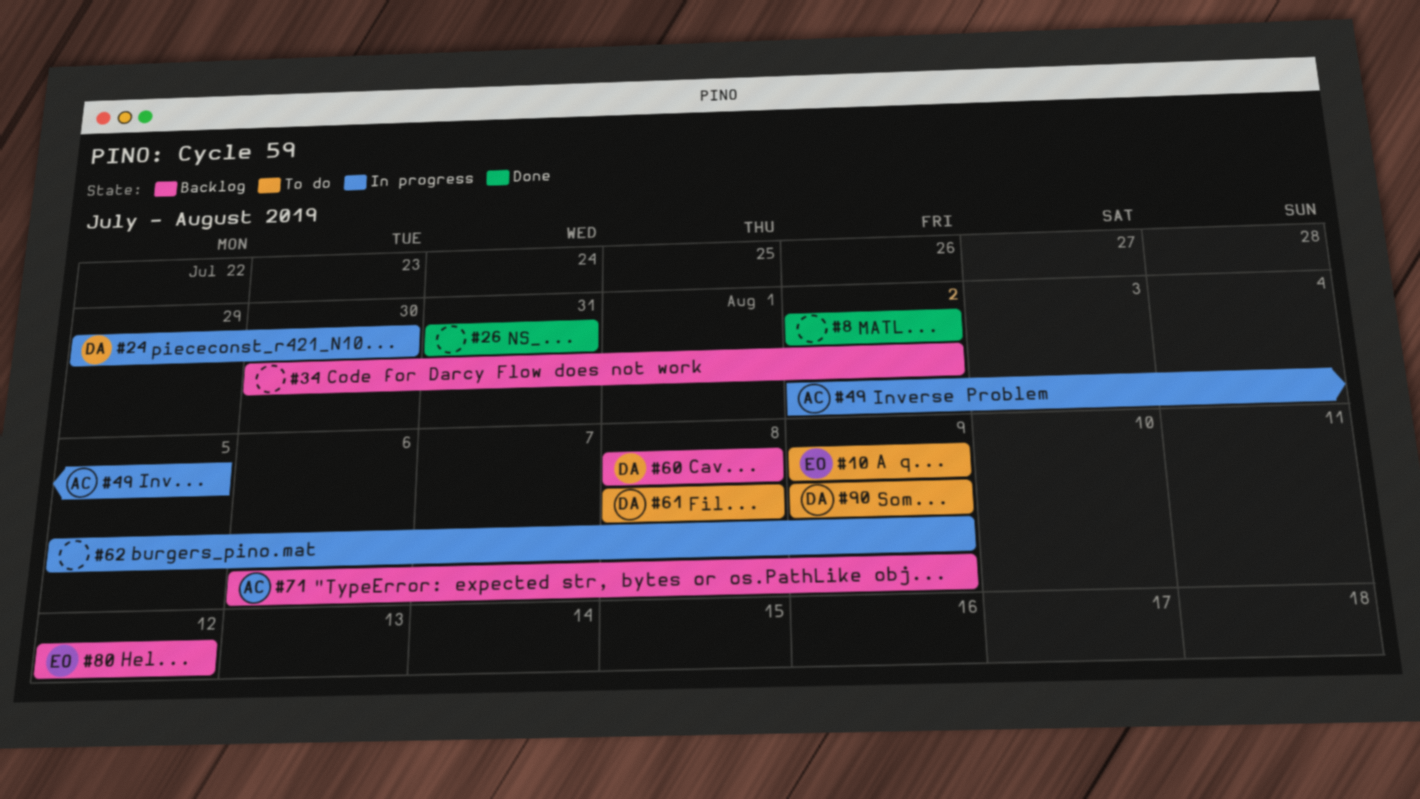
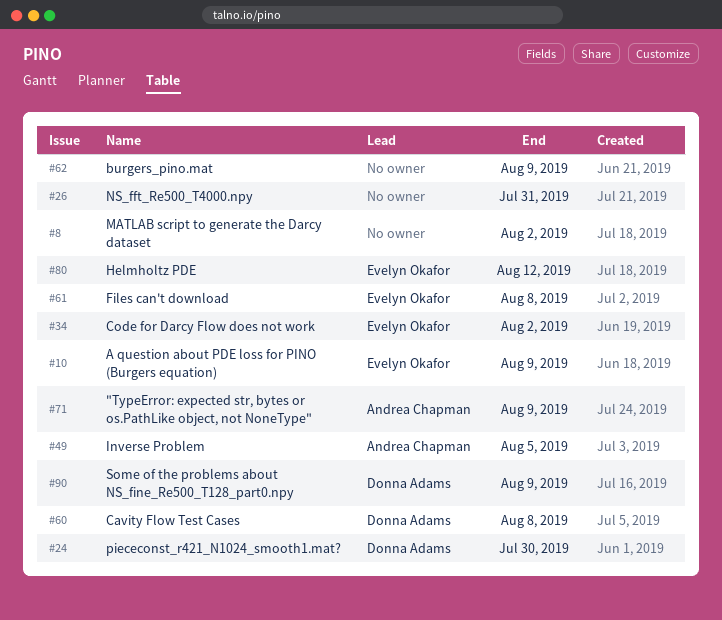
#34, owner: none -> Evelyn Okafor
#61, owner: Donna Adams -> Evelyn Okafor

